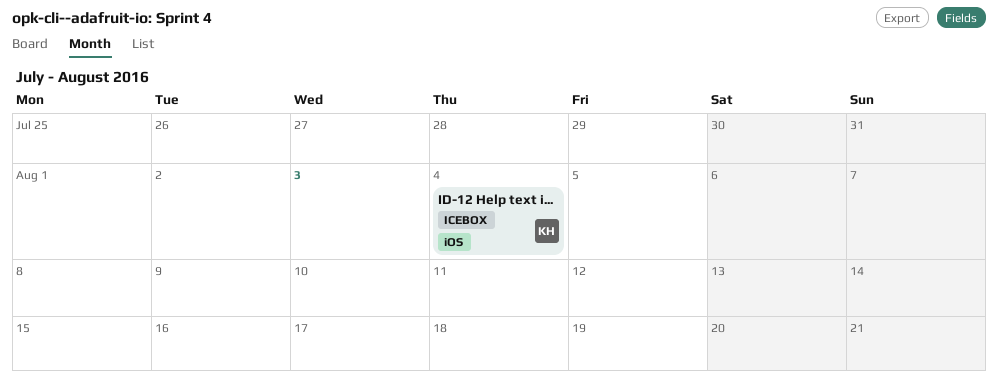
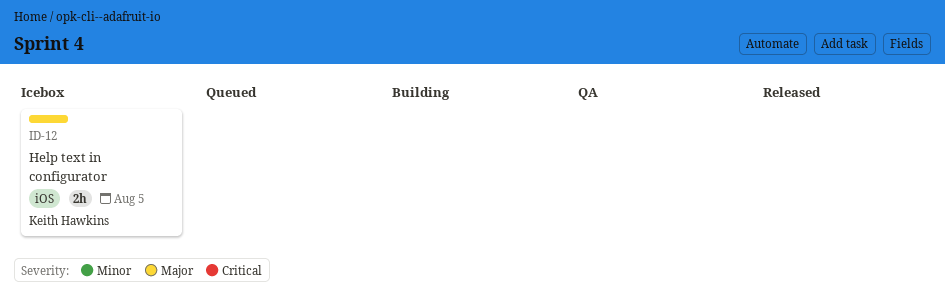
ID-12, due: Aug 4 -> Aug 5

